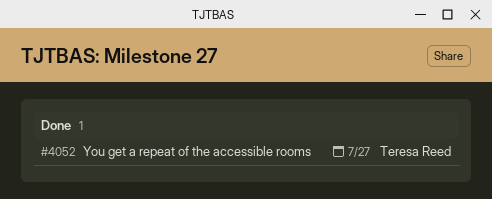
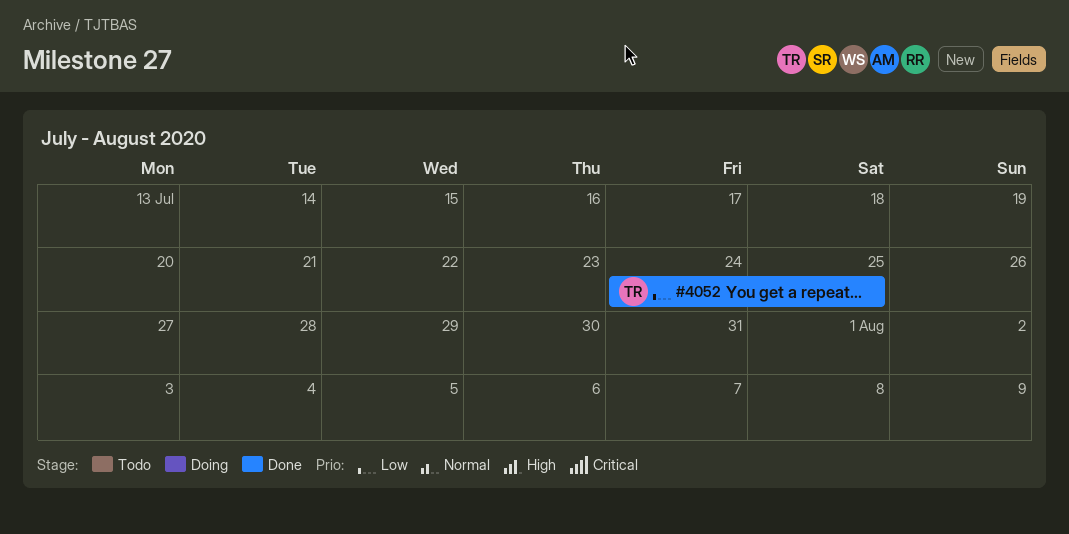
#4052, due: Jul 27 -> Jul 25

